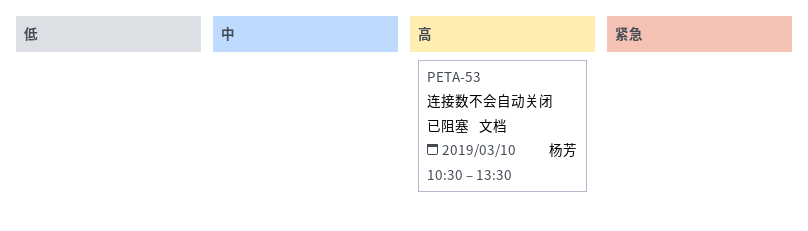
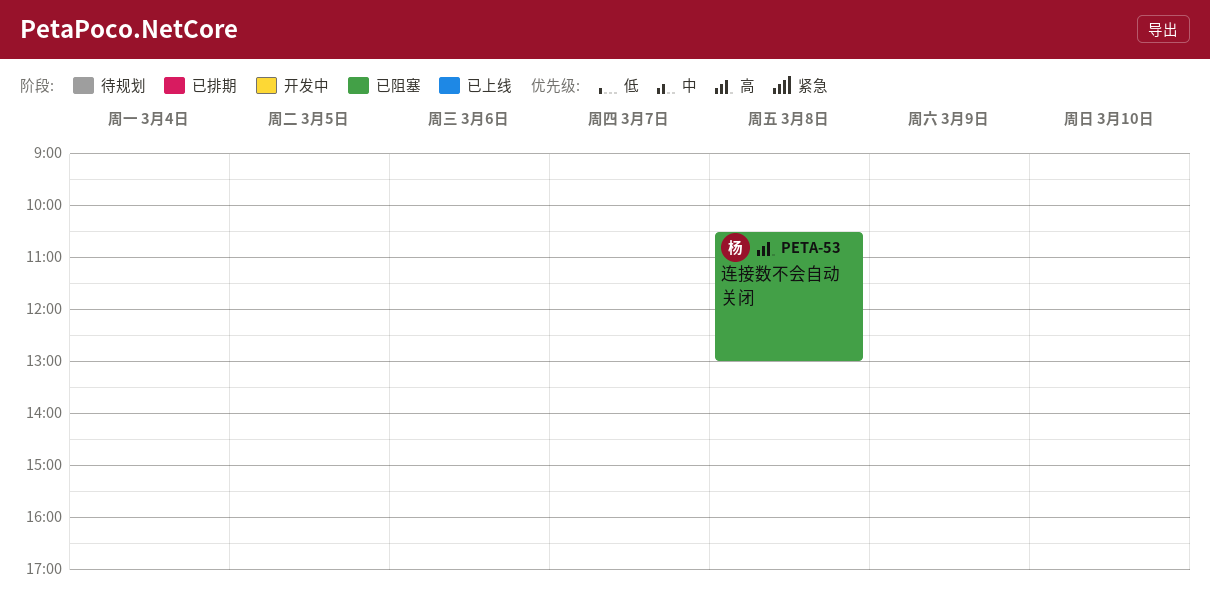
PETA-53, day: Mar 10 -> Mar 8
PETA-53, ends: 13:30 -> 13:00

